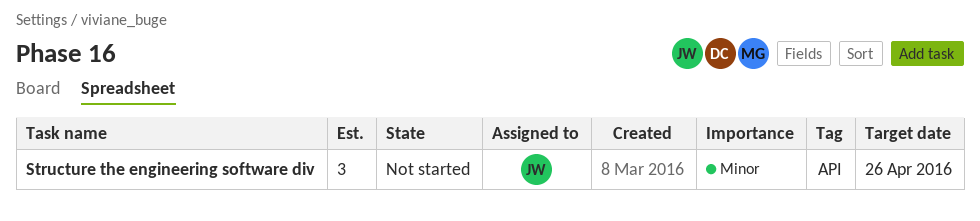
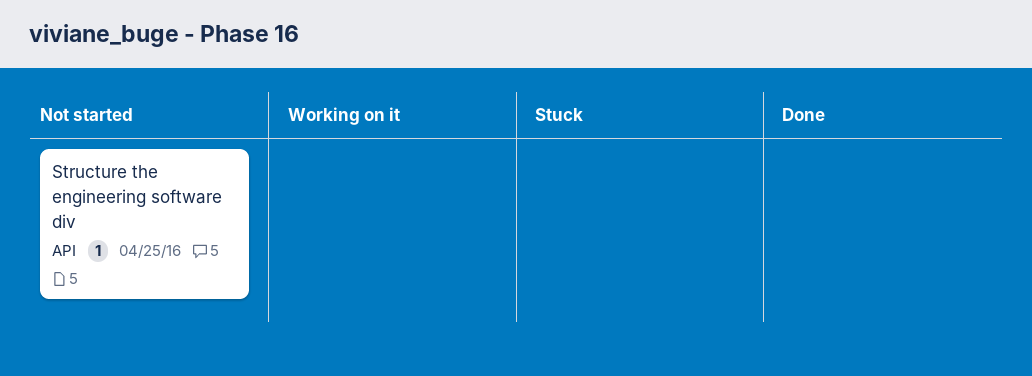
Structure the engineering software div, estimate: 3 -> 1
Structure the engineering software div, due: Apr 26 -> Apr 25

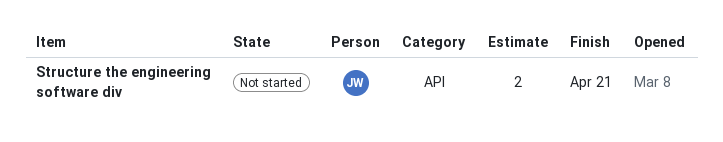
Structure the engineering software div, estimate: 1 -> 2
Structure the engineering software div, due: Apr 25 -> Apr 21

